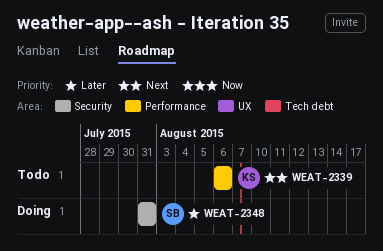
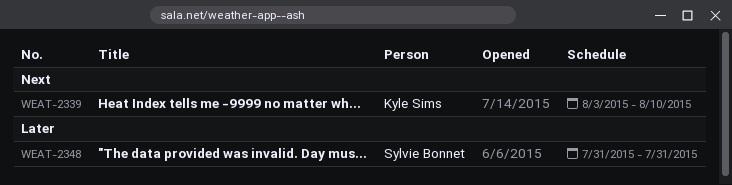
WEAT-2339, start: Aug 6 -> Aug 3
WEAT-2339, due: Aug 6 -> Aug 10

